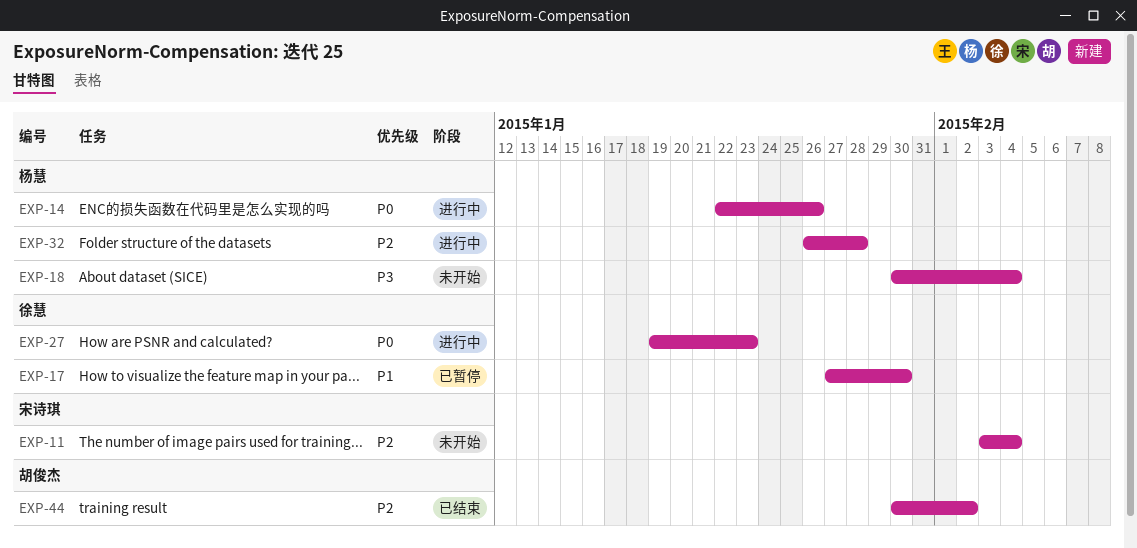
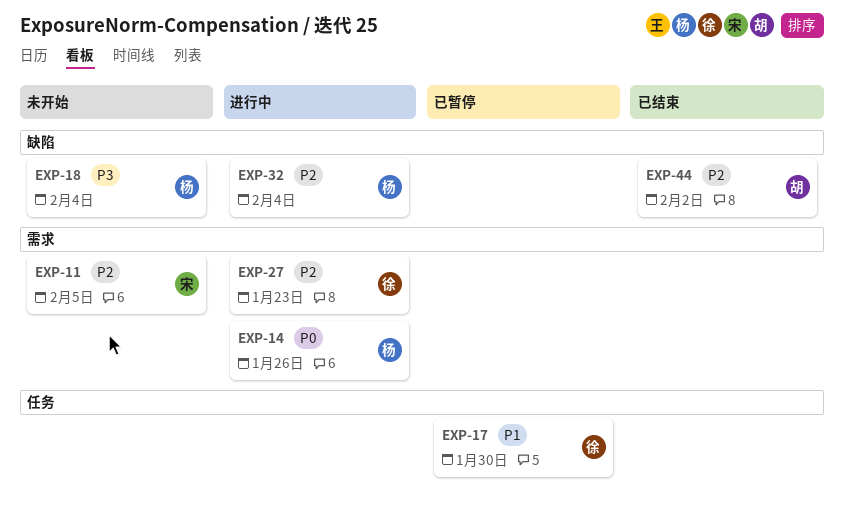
EXP-11, due: Feb 4 -> Feb 5
EXP-27, priority: P0 -> P2
EXP-32, due: Jan 28 -> Feb 4

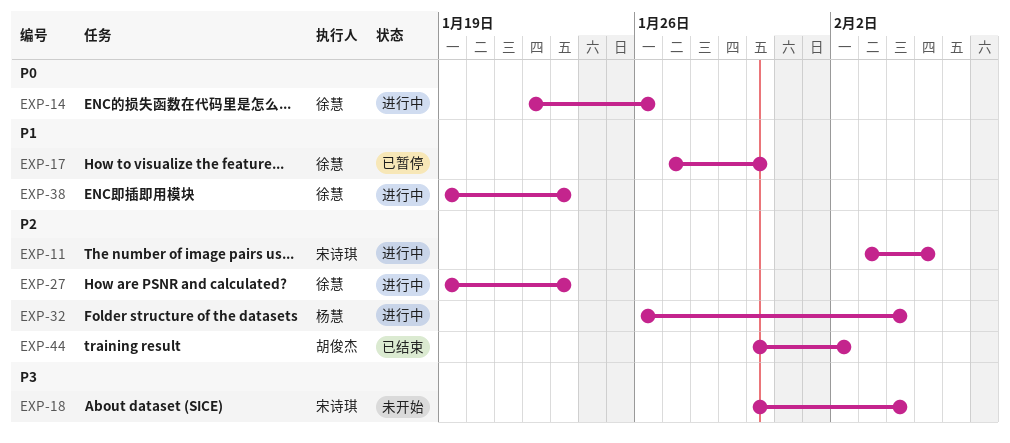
EXP-11, status: 未开始 -> 进行中
EXP-14, owner: 杨慧 -> 徐慧
EXP-18, owner: 杨慧 -> 宋诗琪
EXP-38: none -> present

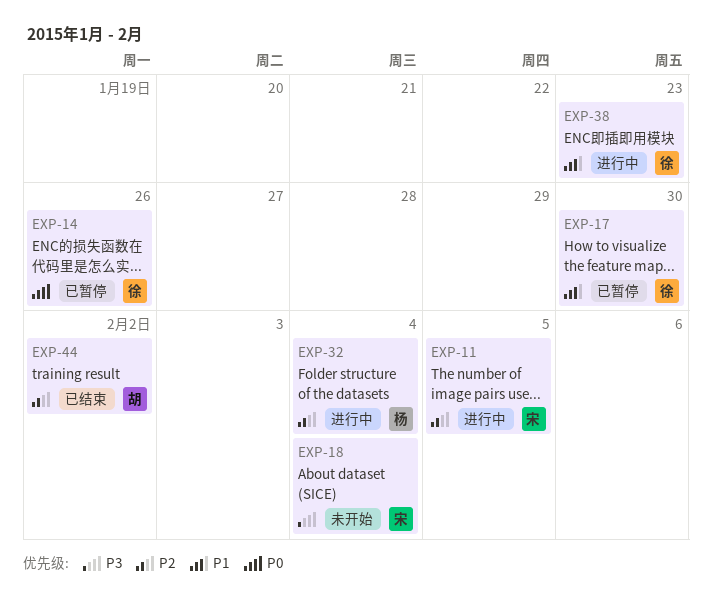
EXP-14, status: 进行中 -> 已暂停
EXP-27: present -> none

